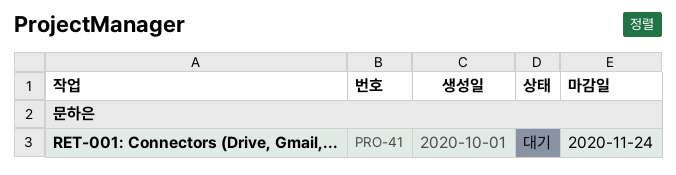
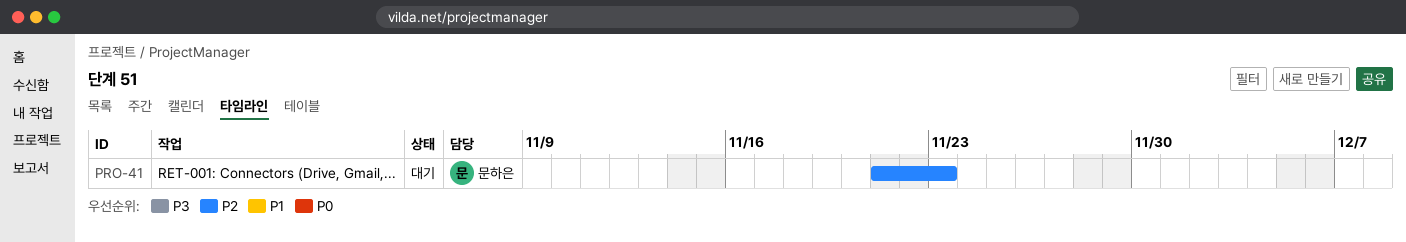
PRO-41, due: Nov 24 -> Nov 23

